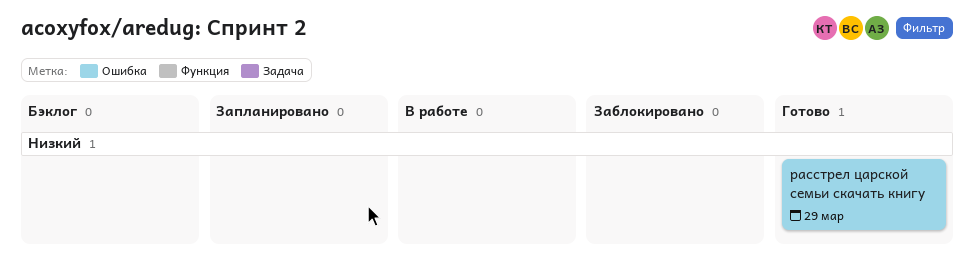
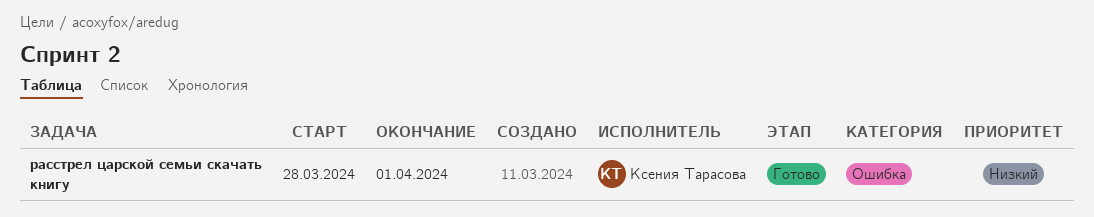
расстрел царской семьи скачать книгу, due: Mar 29 -> Apr 1

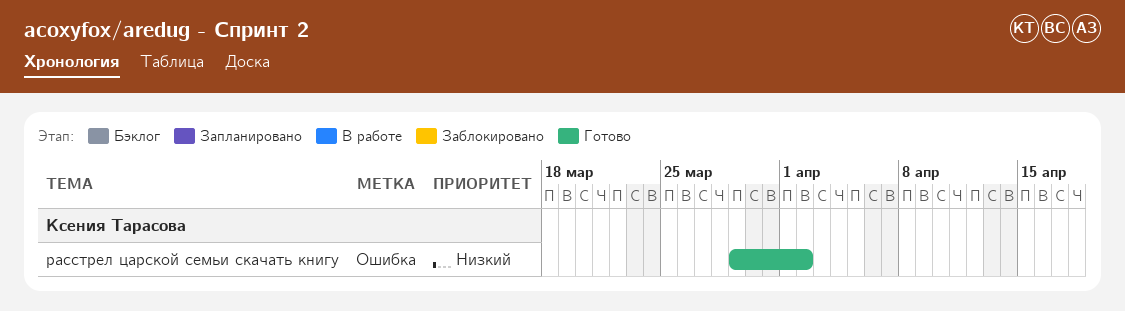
расстрел царской семьи скачать книгу, start: Mar 28 -> Mar 29
расстрел царской семьи скачать книгу, due: Apr 1 -> Apr 2

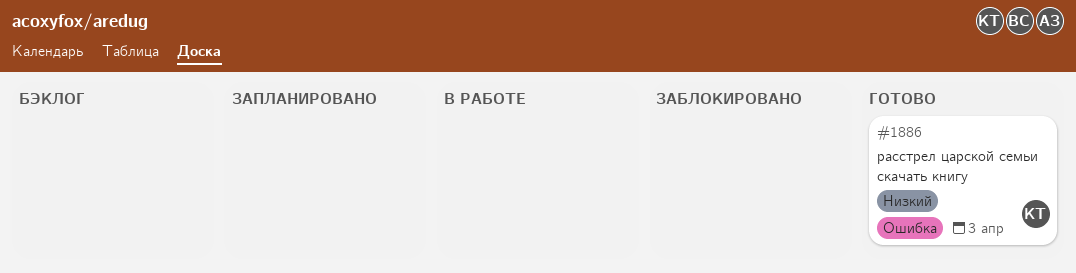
расстрел царской семьи скачать книгу, due: Apr 2 -> Apr 3

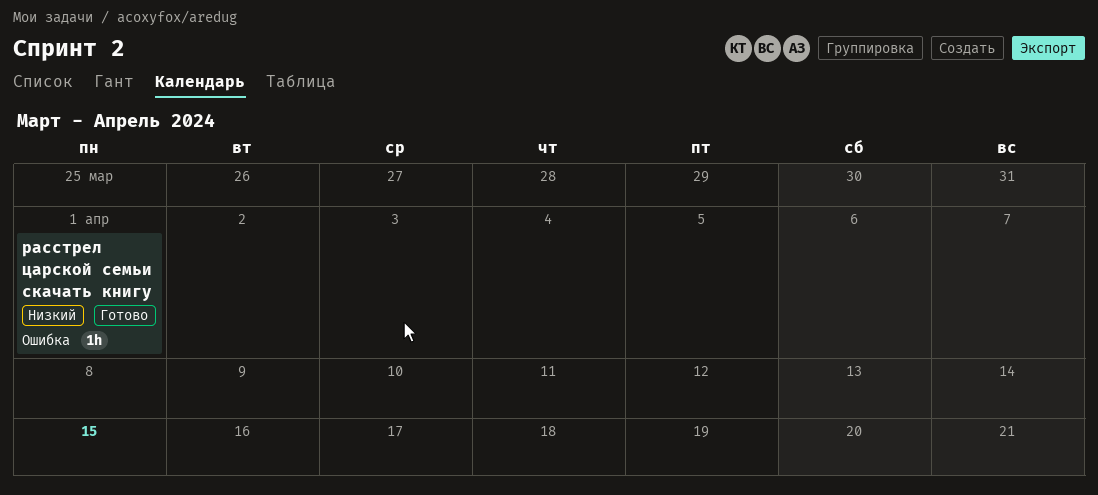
расстрел царской семьи скачать книгу, due: Apr 3 -> Apr 1

